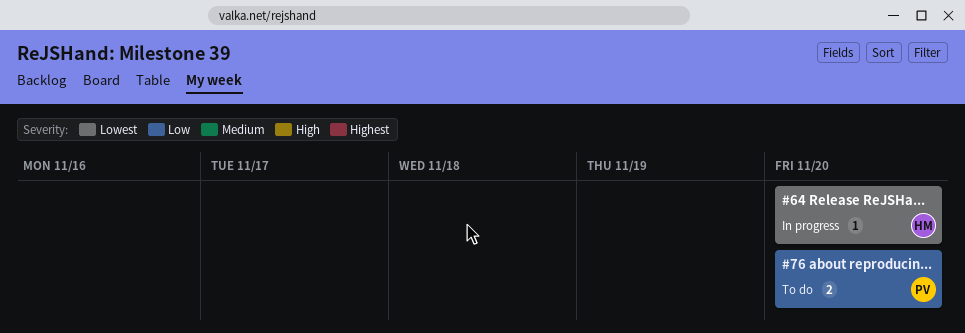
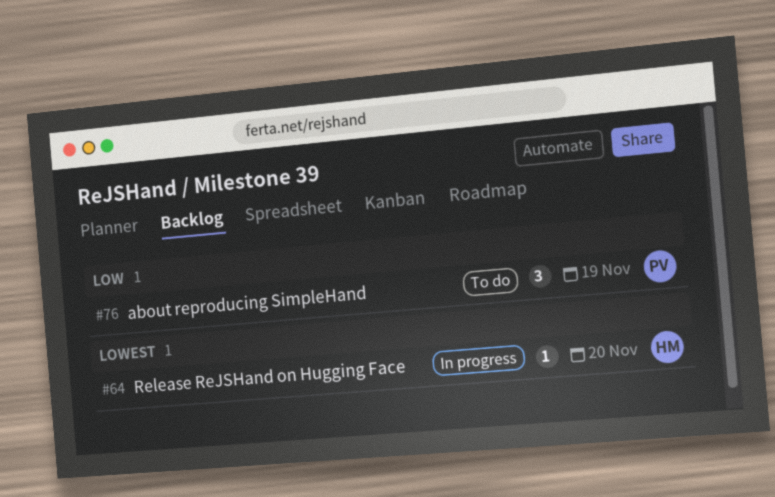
#76, estimate: 2 -> 3
#76, due: Nov 20 -> Nov 19

